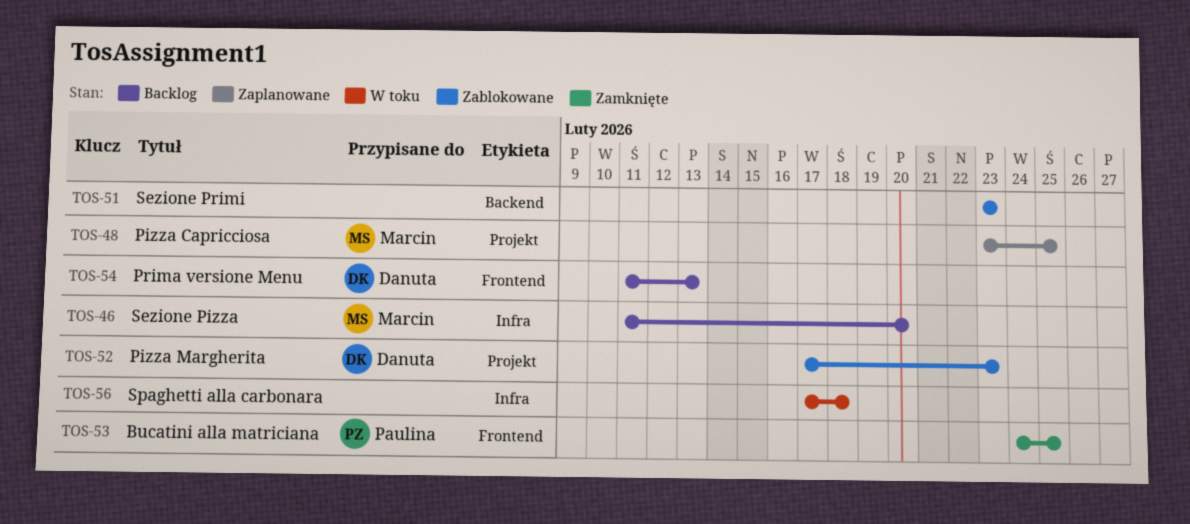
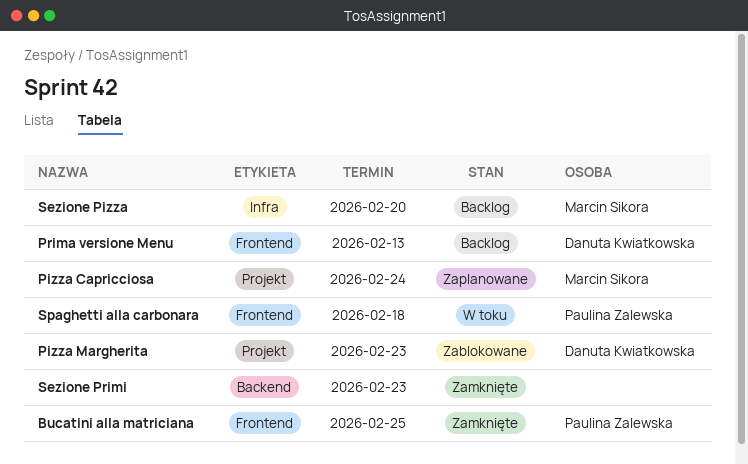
Pizza Capricciosa, due: Feb 25 -> Feb 24
Sezione Primi, status: Zablokowane -> Zamknięte
Spaghetti alla carbonara, owner: none -> Paulina Zalewska
Spaghetti alla carbonara, label: Infra -> Frontend

